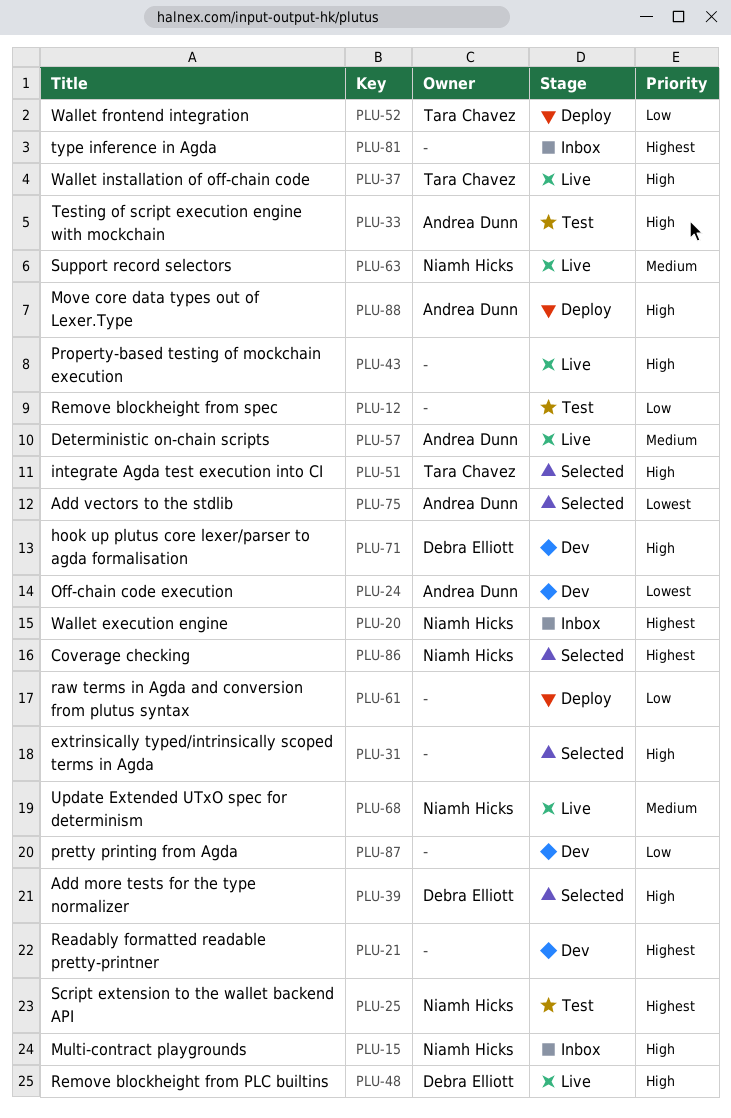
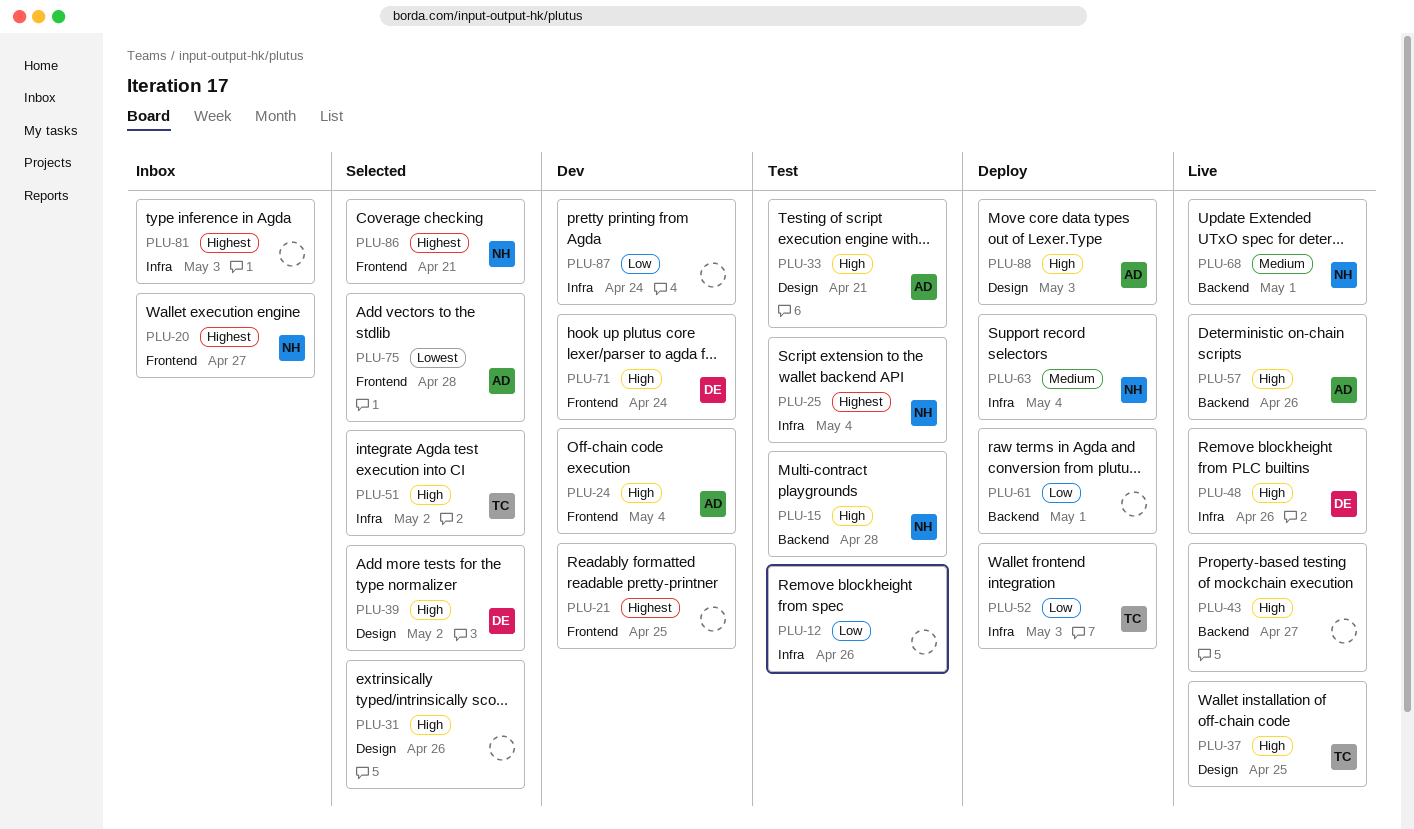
PLU-15, status: Inbox -> Test
PLU-24, priority: Lowest -> High
PLU-57, priority: Medium -> High
PLU-63, status: Live -> Deploy

